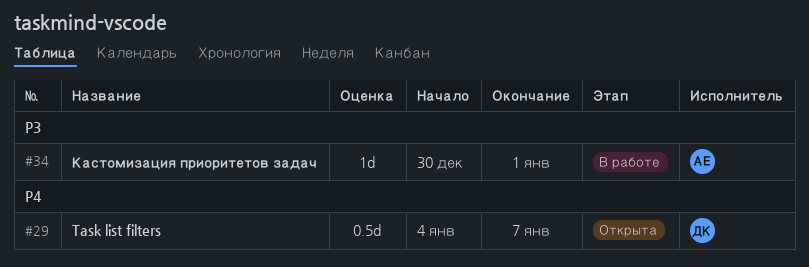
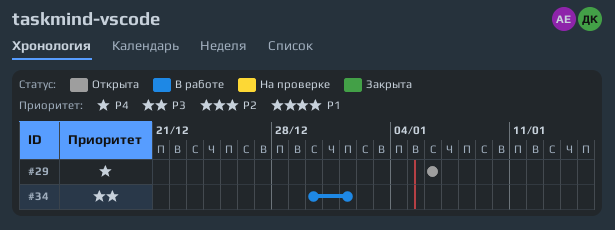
#29, start: Jan 4 -> Jan 6
#29, due: Jan 7 -> Jan 6

